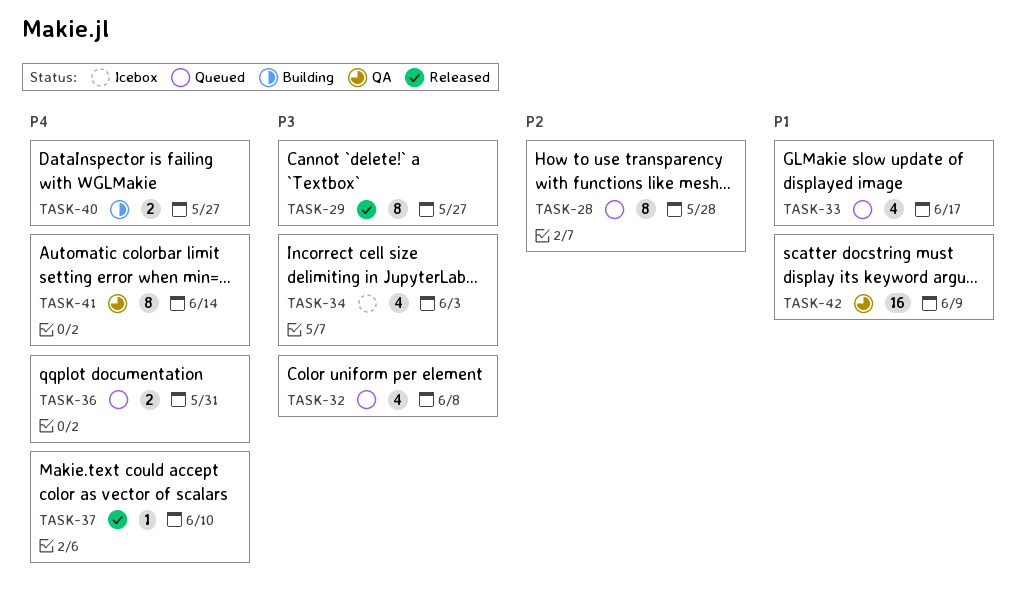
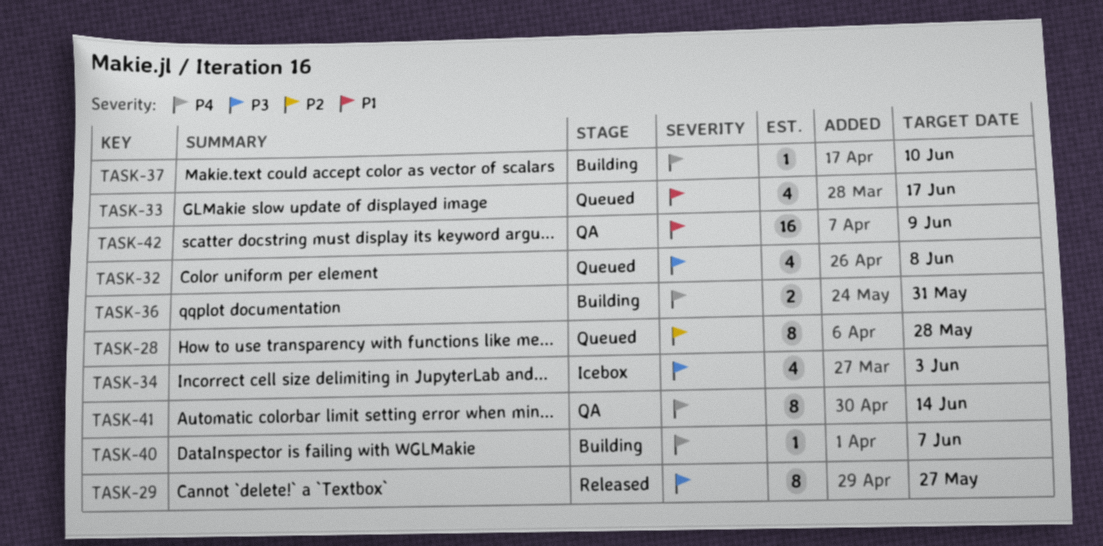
TASK-36, status: Queued -> Building
TASK-37, status: Released -> Building
TASK-40, estimate: 2 -> 1
TASK-40, due: May 27 -> Jun 7

